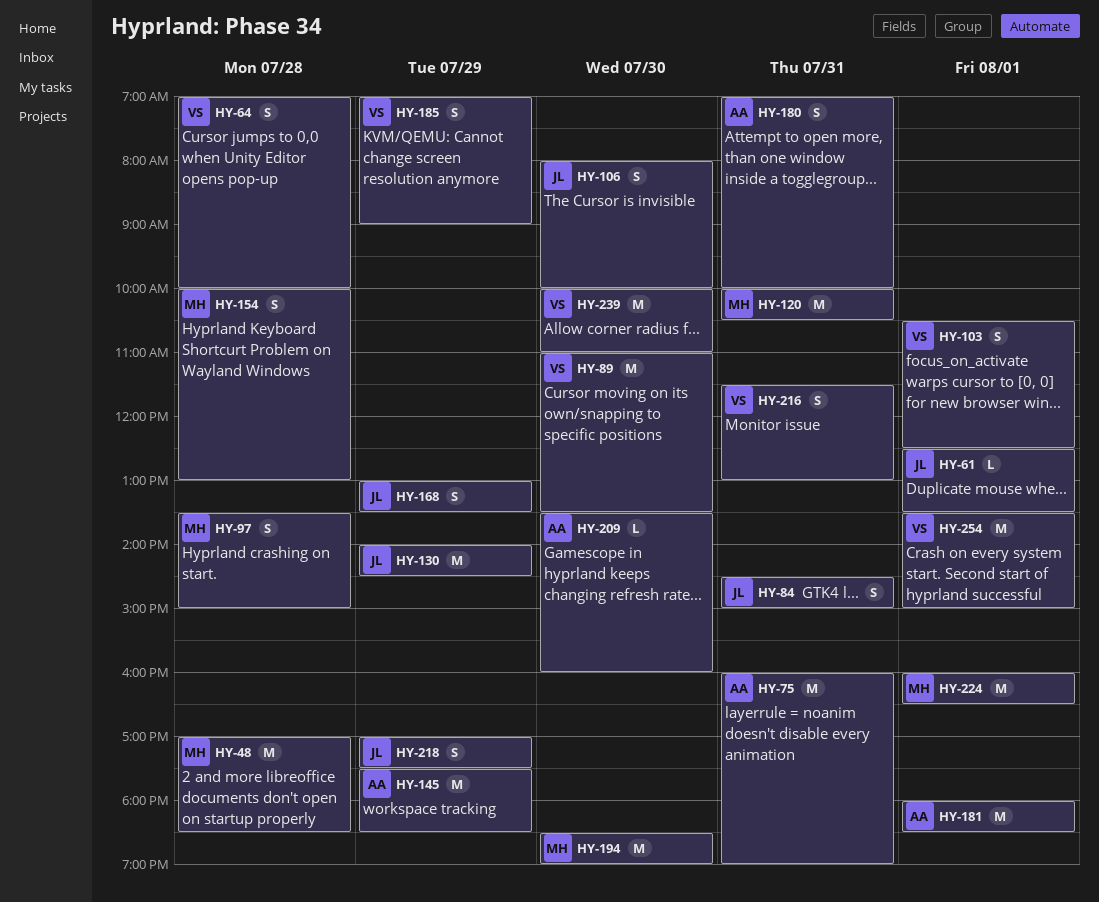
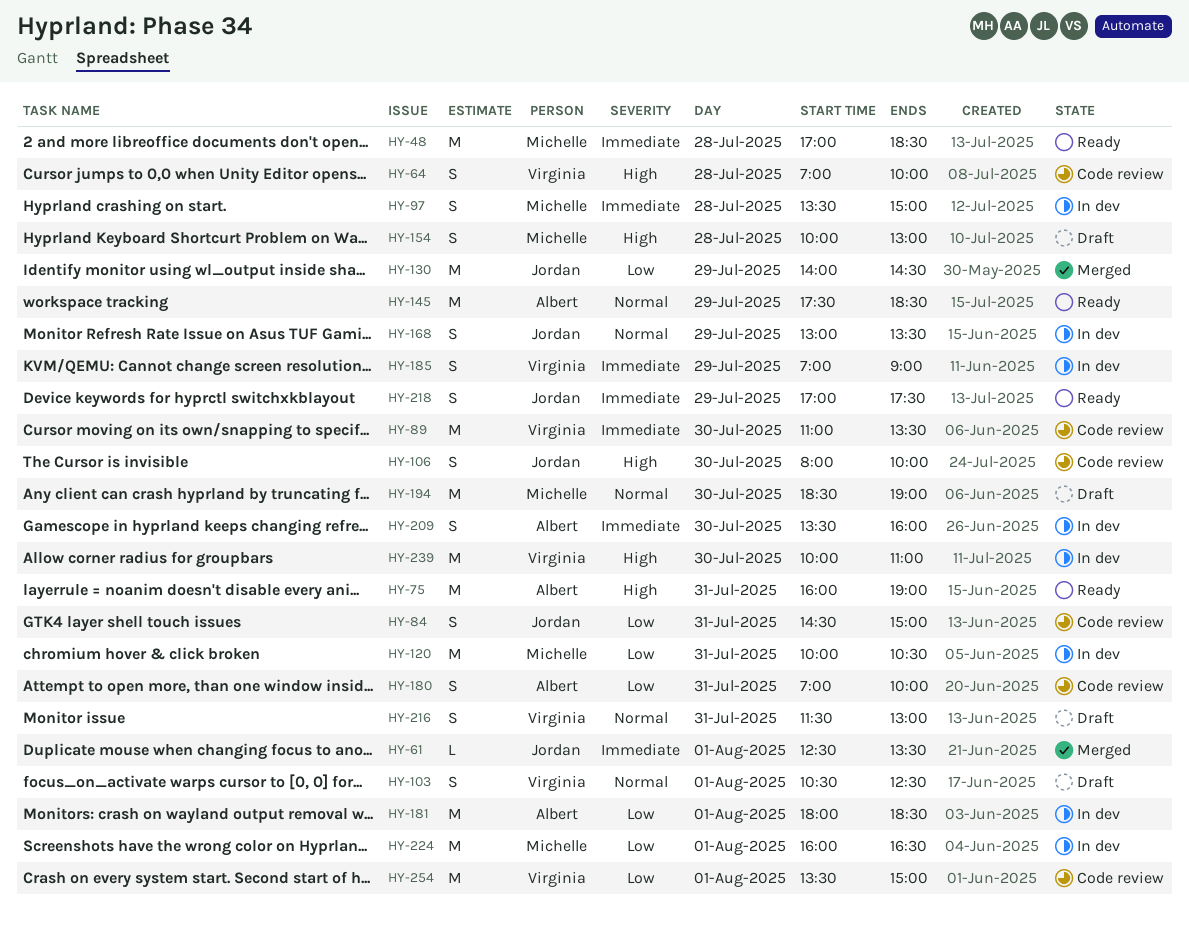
HY-209, estimate: L -> S

